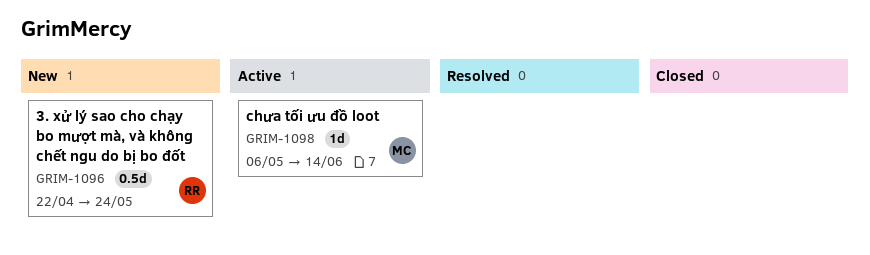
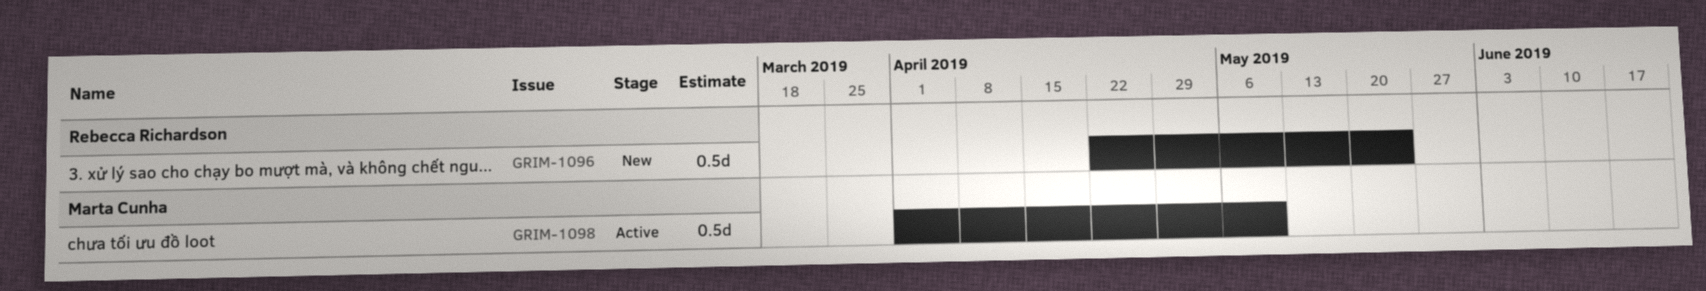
GRIM-1098, estimate: 1d -> 0.5d
GRIM-1098, start: May 6 -> Apr 1
GRIM-1098, due: Jun 14 -> May 10

